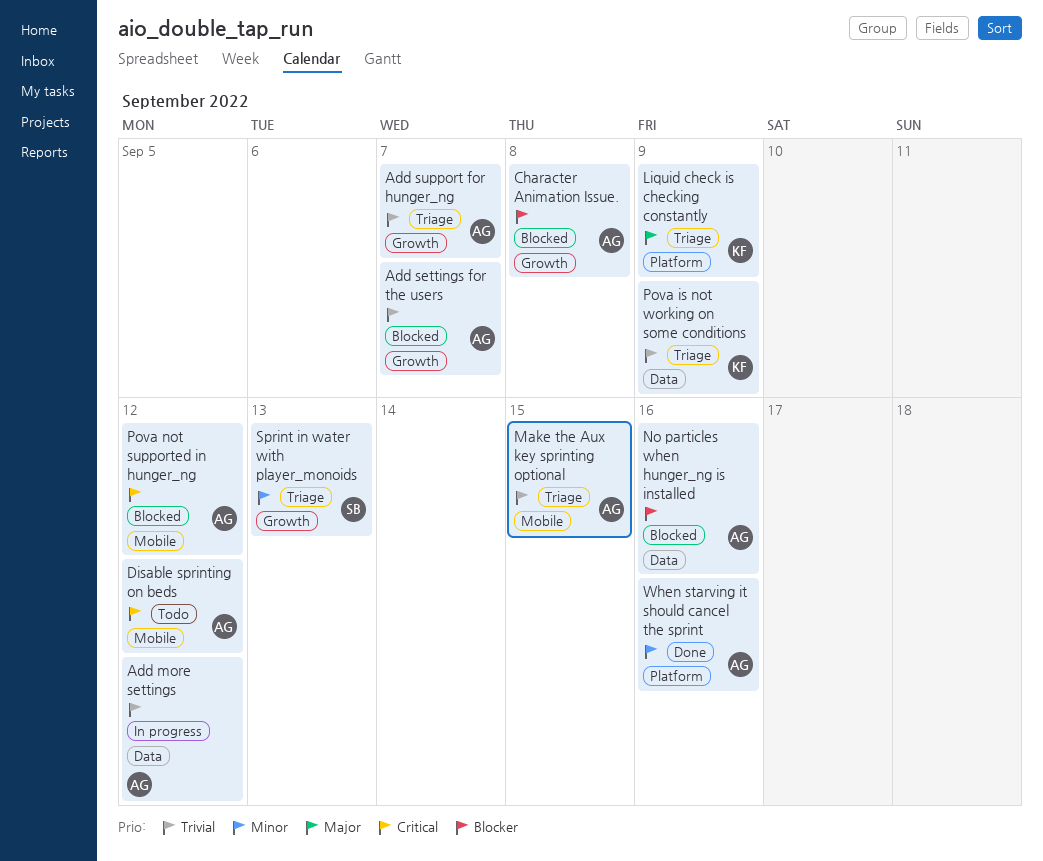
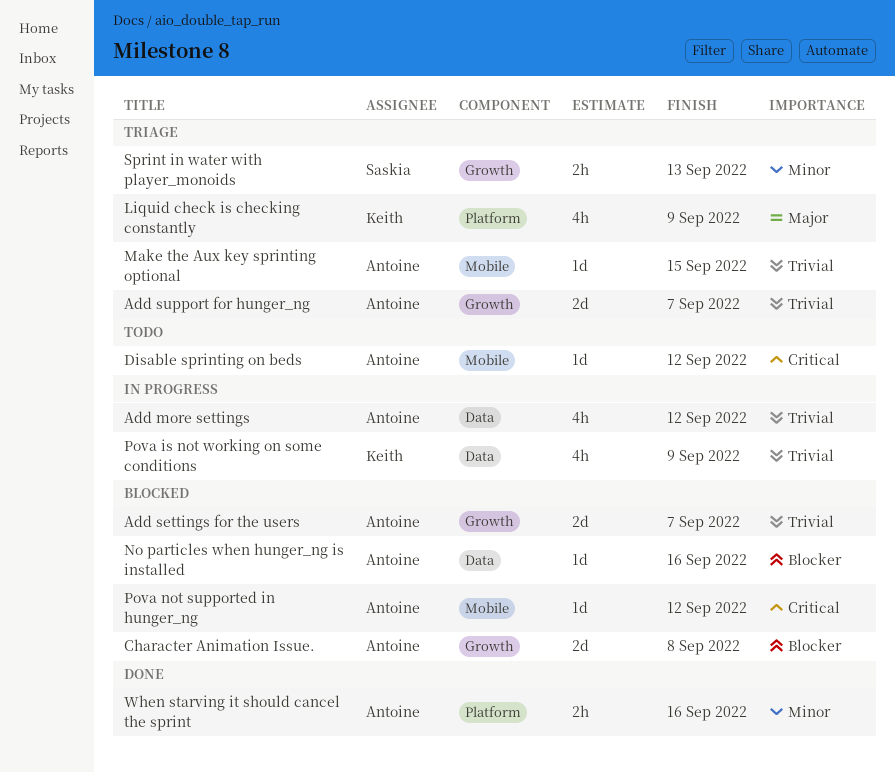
Pova is not working on some conditions, status: Triage -> In progress

